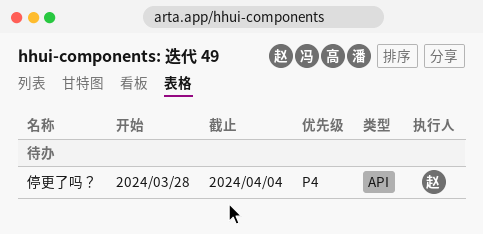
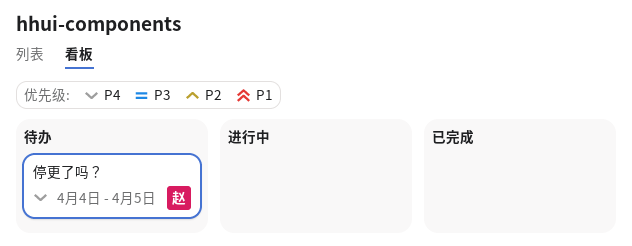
停更了吗？, start: Mar 28 -> Apr 4
停更了吗？, due: Apr 4 -> Apr 5

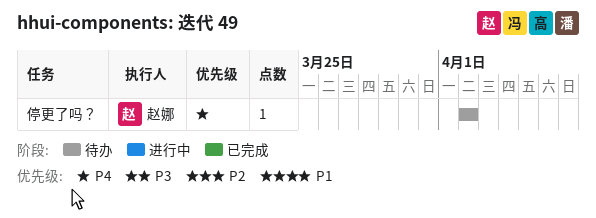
停更了吗？, start: Apr 4 -> Apr 2
停更了吗？, due: Apr 5 -> Apr 2

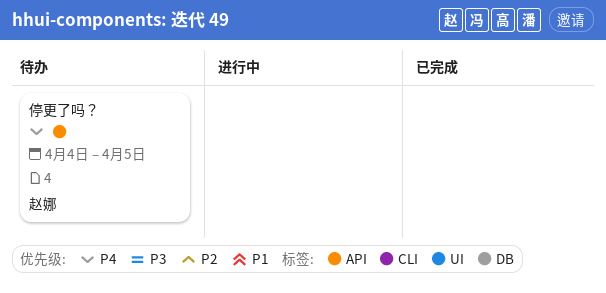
停更了吗？, start: Apr 2 -> Apr 4
停更了吗？, due: Apr 2 -> Apr 5

